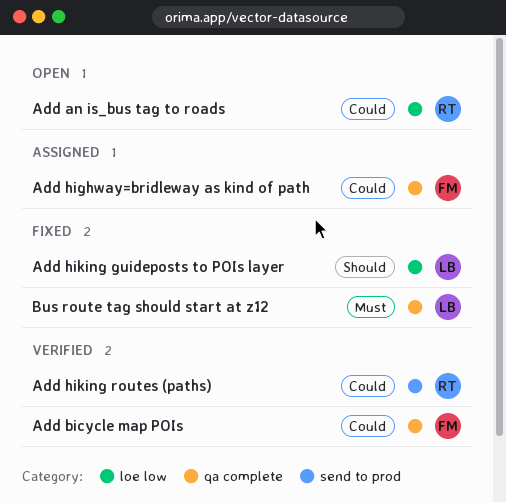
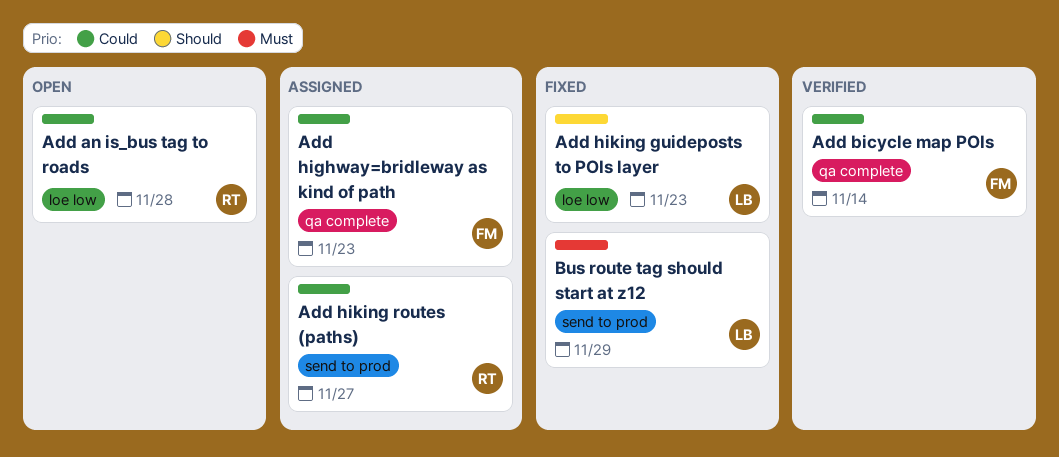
Add hiking routes (paths), status: Verified -> Assigned
Bus route tag should start at z12, label: qa complete -> send to prod

